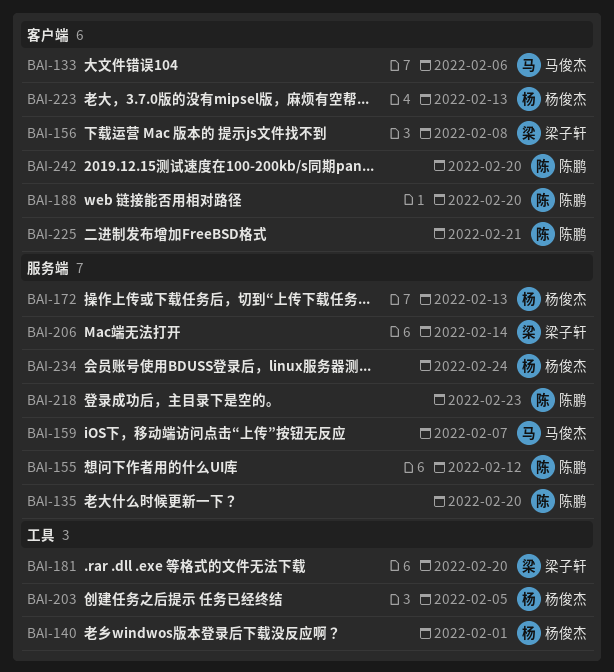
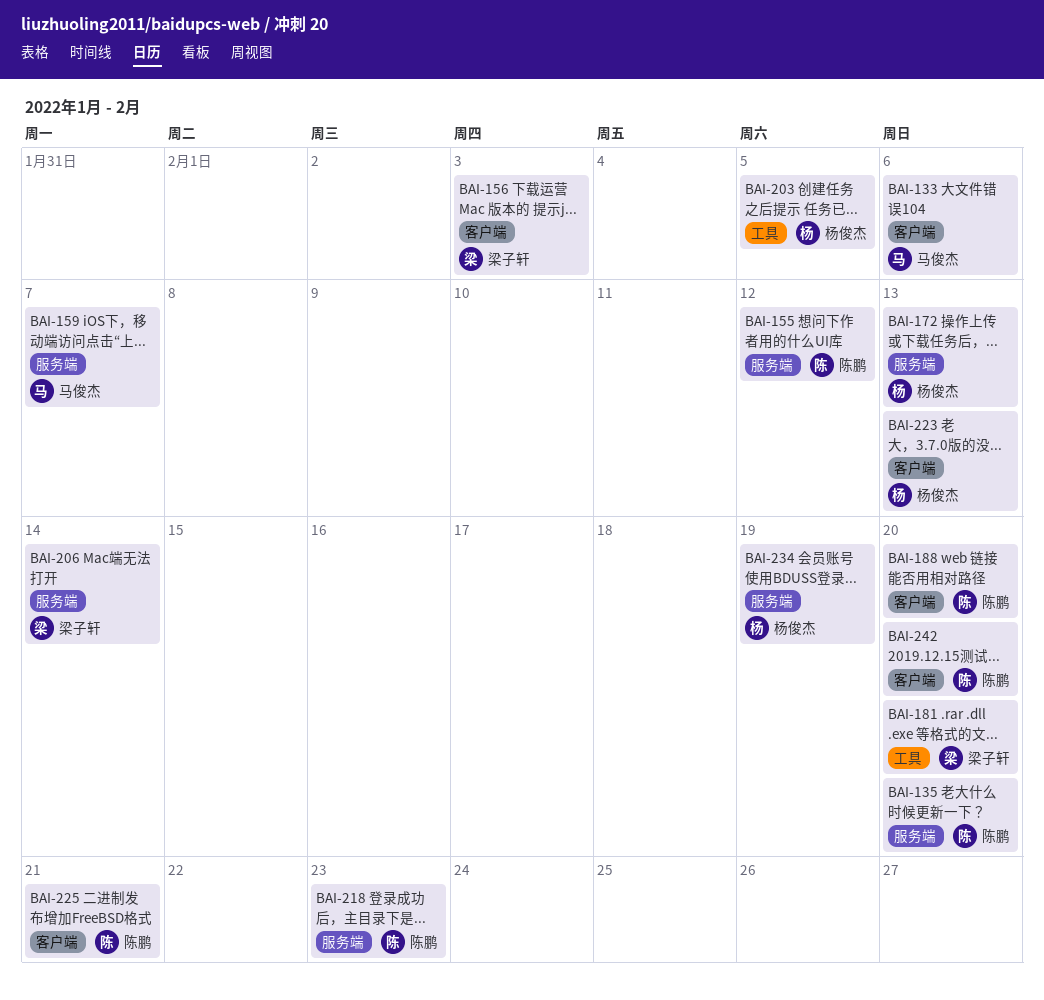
BAI-140: present -> none
BAI-156, due: Feb 8 -> Feb 3
BAI-234, due: Feb 24 -> Feb 19

